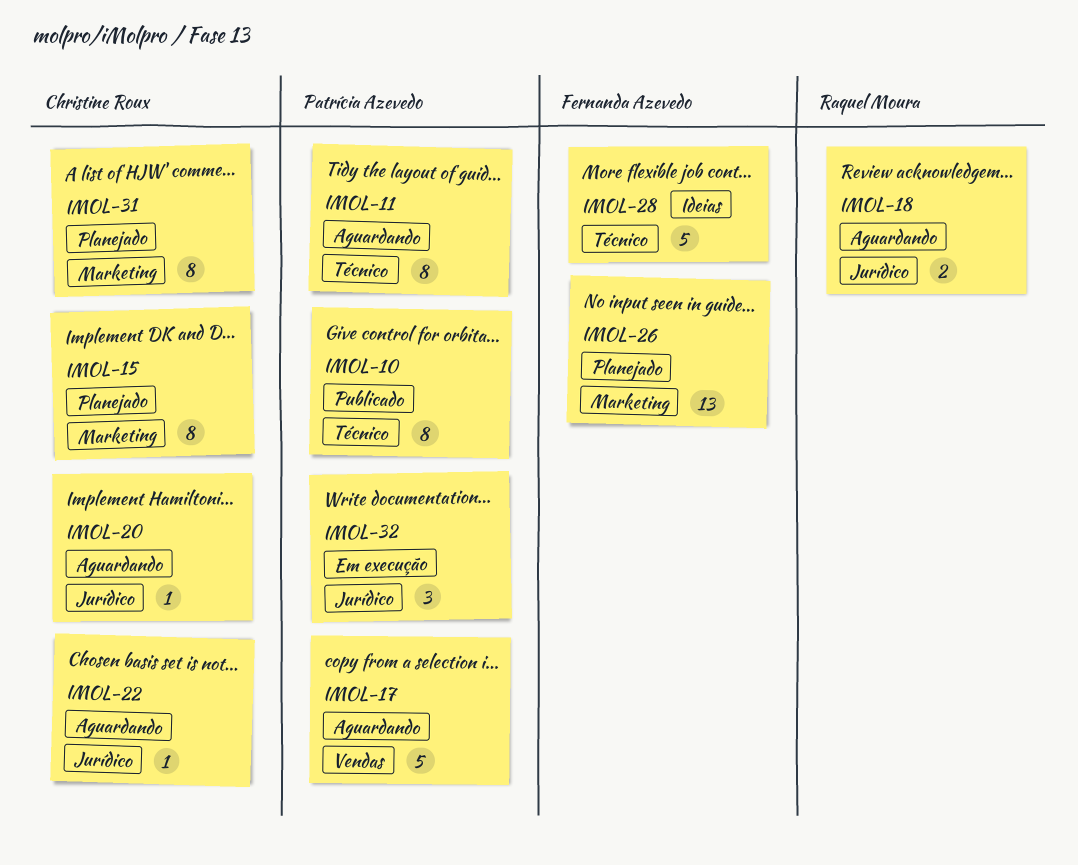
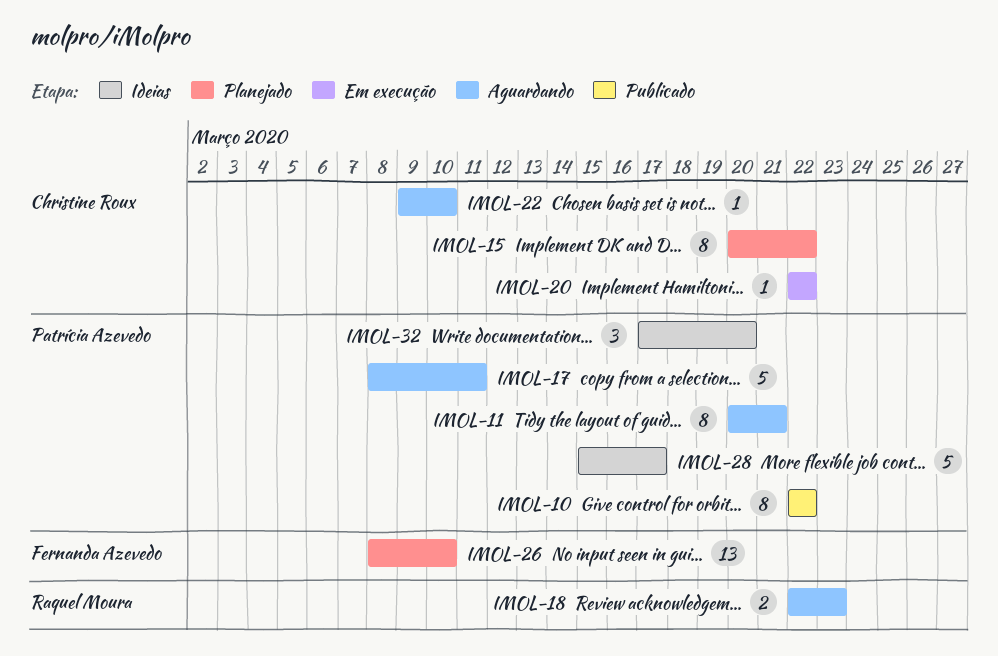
IMOL-20, status: Aguardando -> Em execução
IMOL-28, owner: Fernanda Azevedo -> Patrícia Azevedo
IMOL-31: present -> none
IMOL-32, status: Em execução -> Ideias

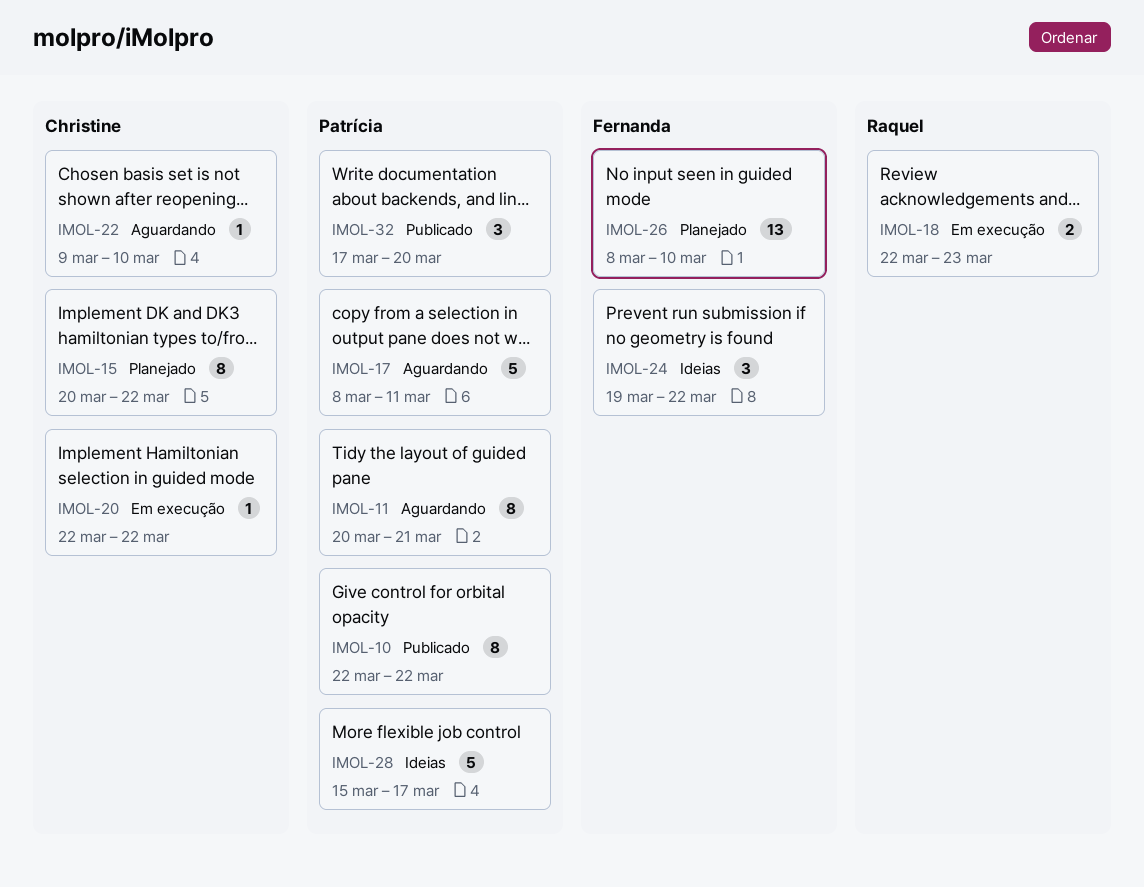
IMOL-18, status: Aguardando -> Em execução
IMOL-24: none -> present
IMOL-32, status: Ideias -> Publicado

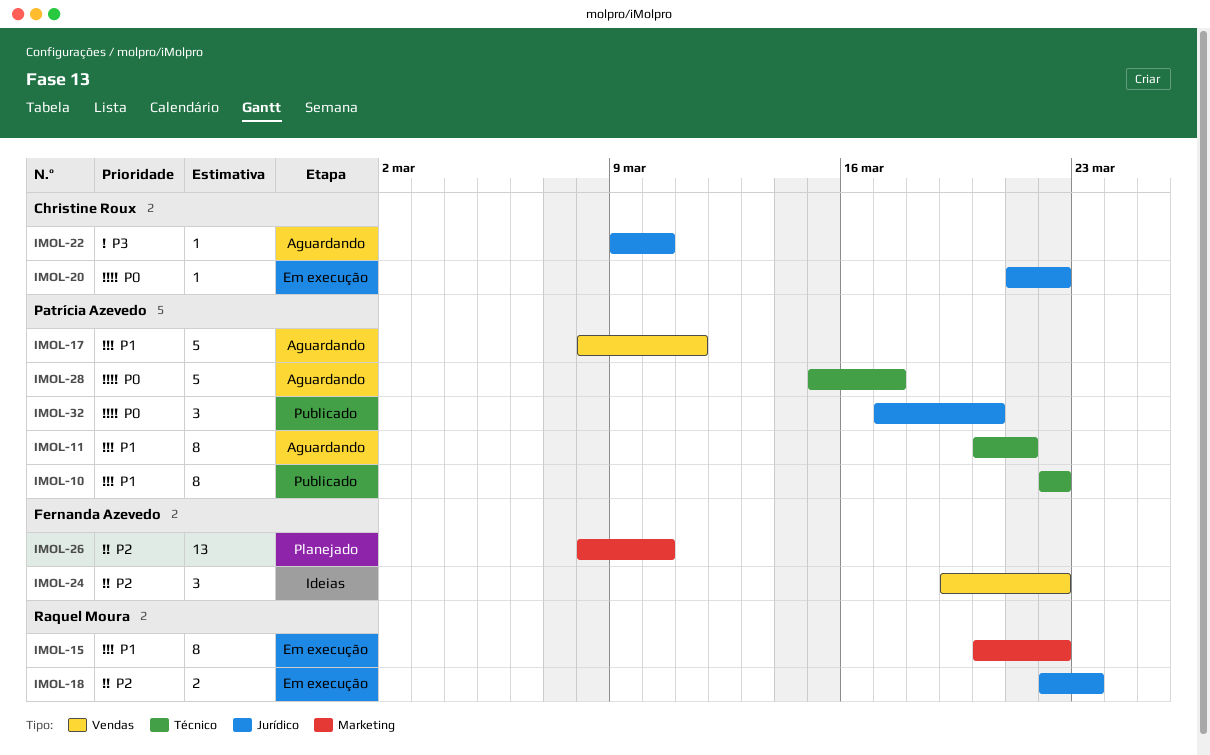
IMOL-15, status: Planejado -> Em execução
IMOL-15, owner: Christine Roux -> Raquel Moura
IMOL-20, start: Mar 22 -> Mar 21
IMOL-28, status: Ideias -> Aguardando

